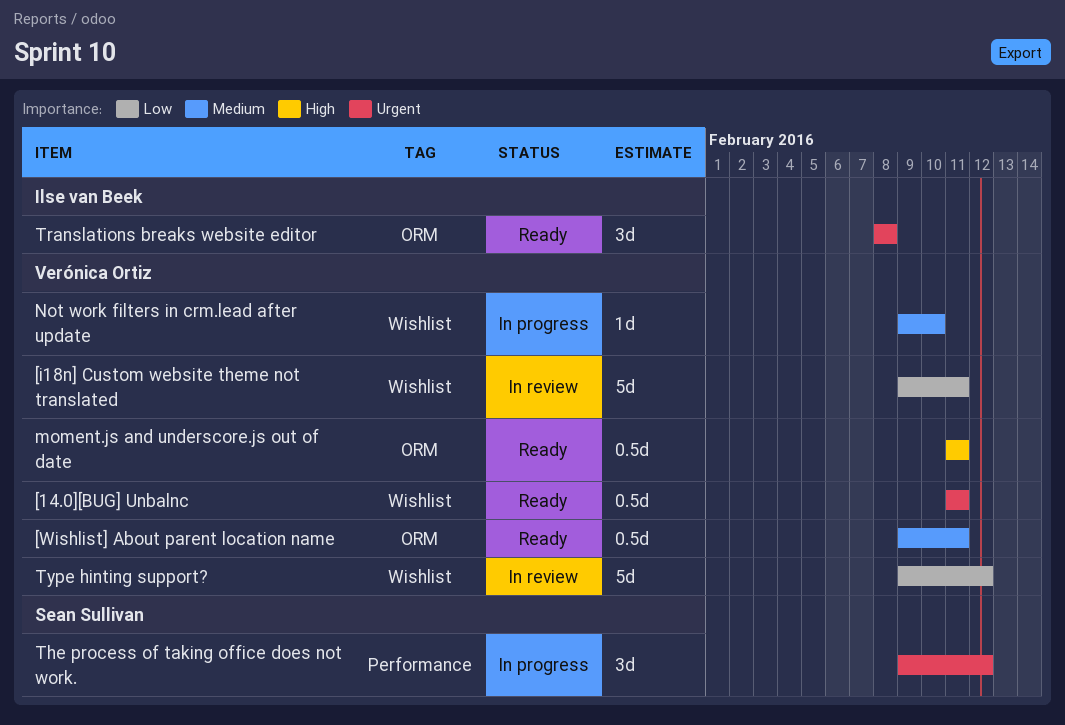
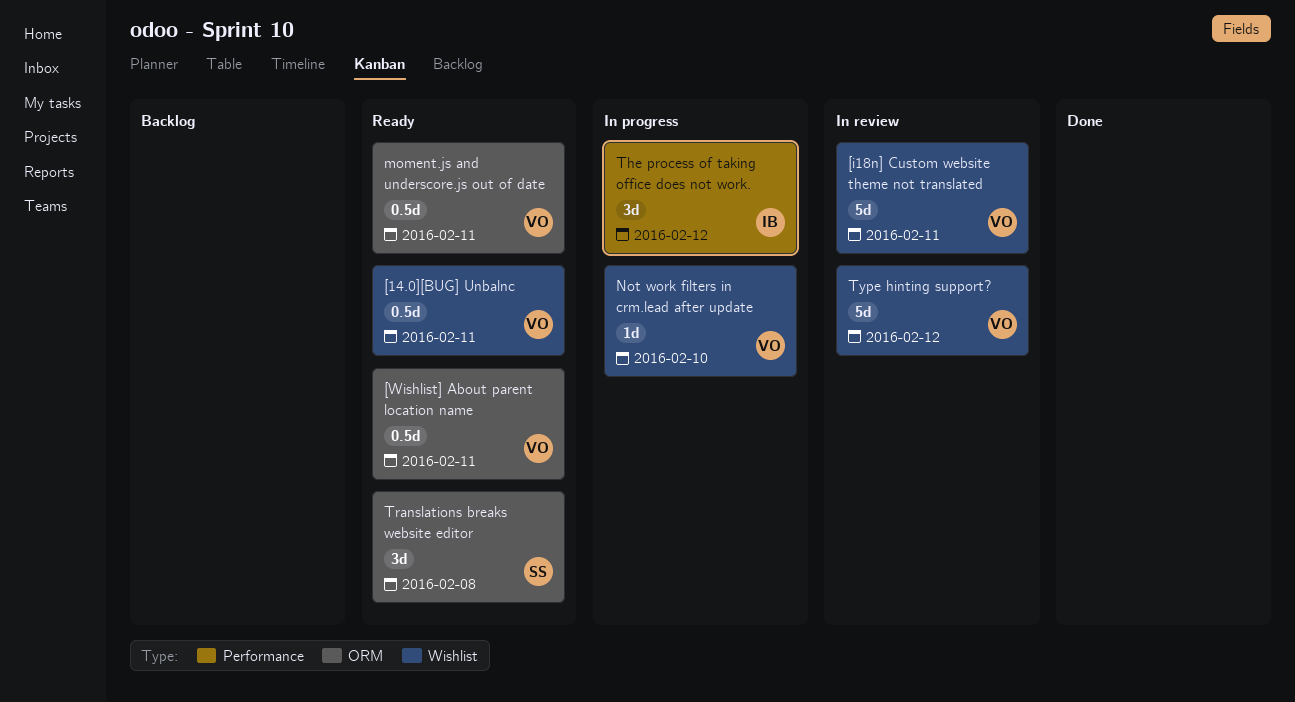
The process of taking office does not work., owner: Sean Sullivan -> Ilse van Beek
Translations breaks website editor, owner: Ilse van Beek -> Sean Sullivan

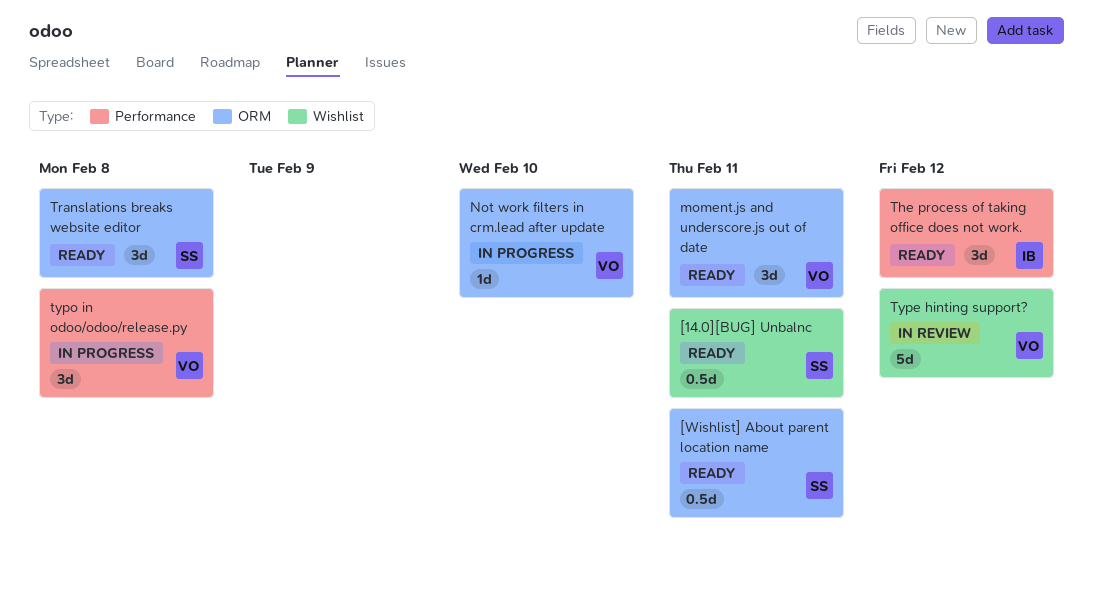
[14.0][BUG] Unbalnc, owner: VO -> SS
[i18n] Custom website theme not translated: present -> none
[Wishlist] About parent location name, owner: VO -> SS
moment.js and underscore.js out of date, estimate: 0.5d -> 3d
Not work filters in crm.lead after update, label: Wishlist -> ORM
The process of taking office does not work., status: In progress -> Ready
typo in odoo/odoo/release.py: none -> present

